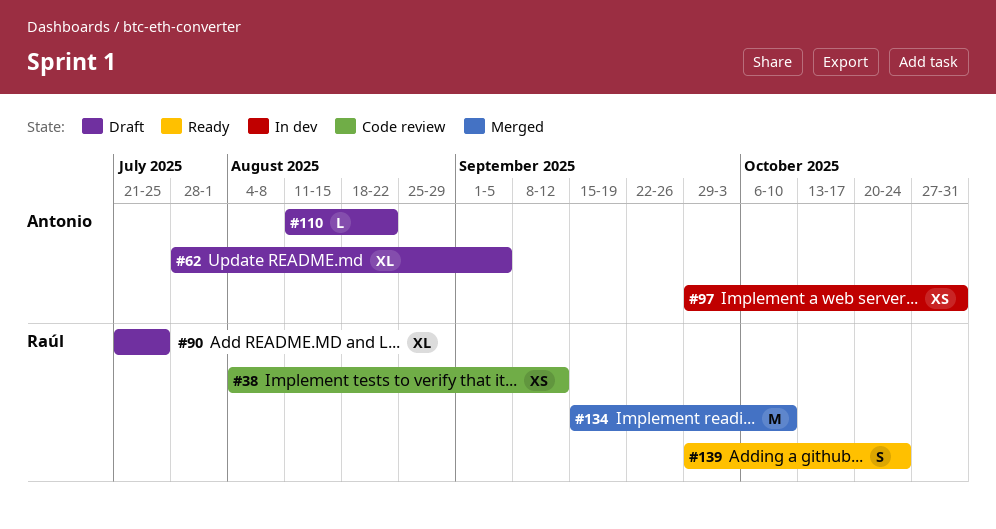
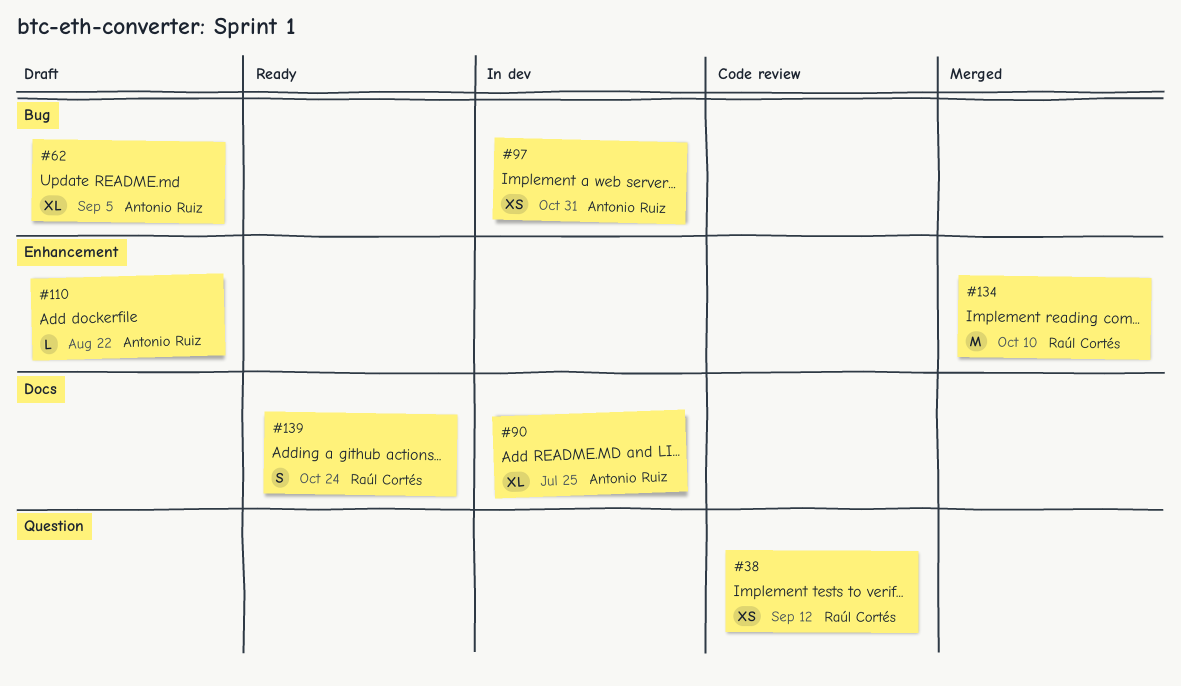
#90, status: Draft -> In dev
#90, owner: Raúl Cortés -> Antonio Ruiz

